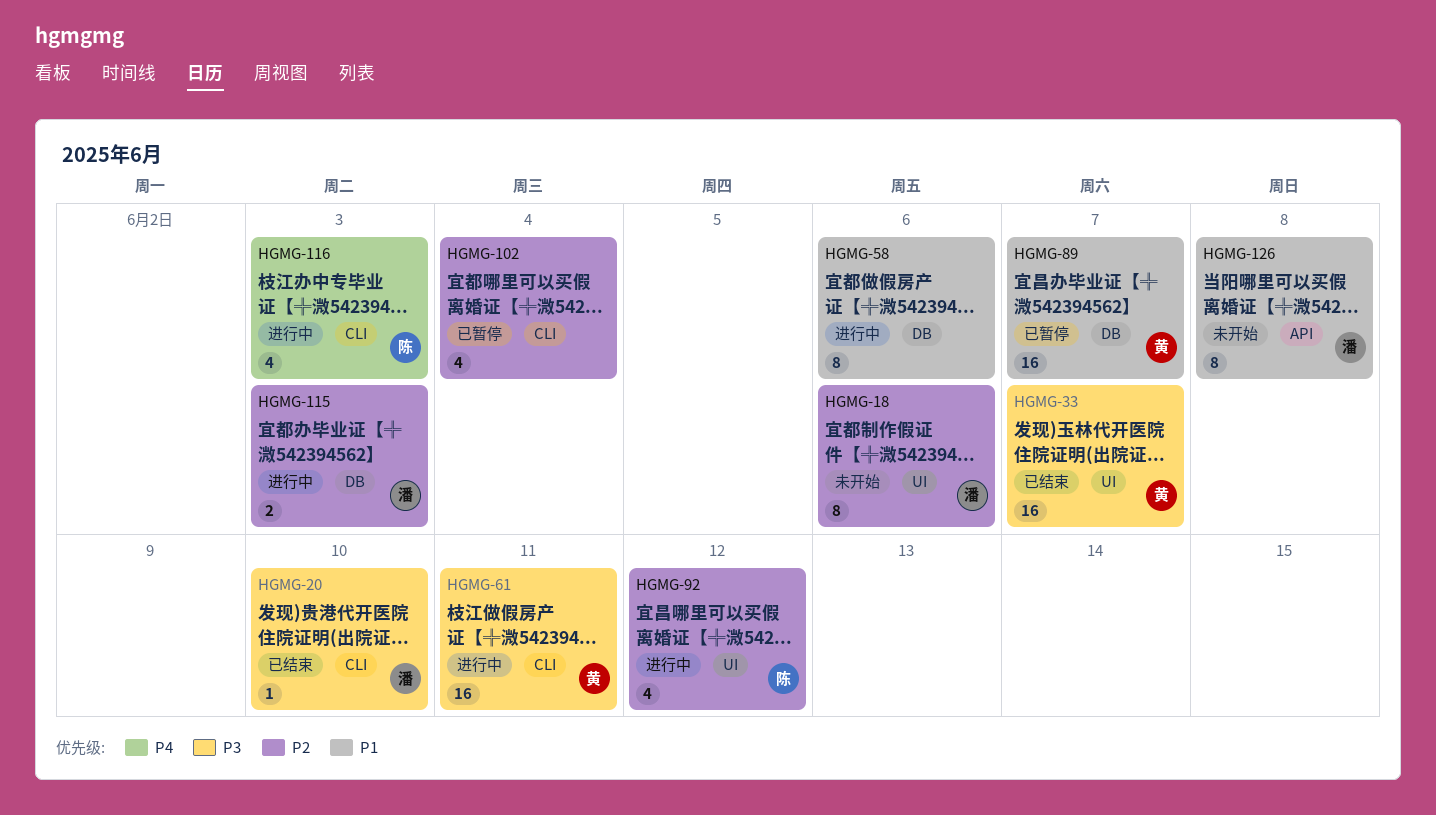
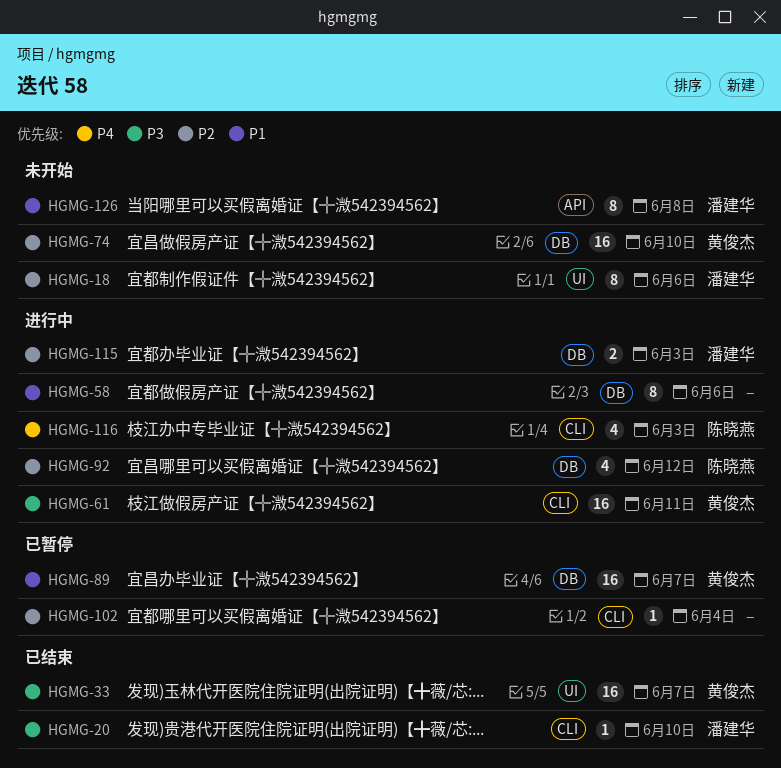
HGMG-74: none -> present
HGMG-92, label: UI -> DB
HGMG-102, estimate: 4 -> 1

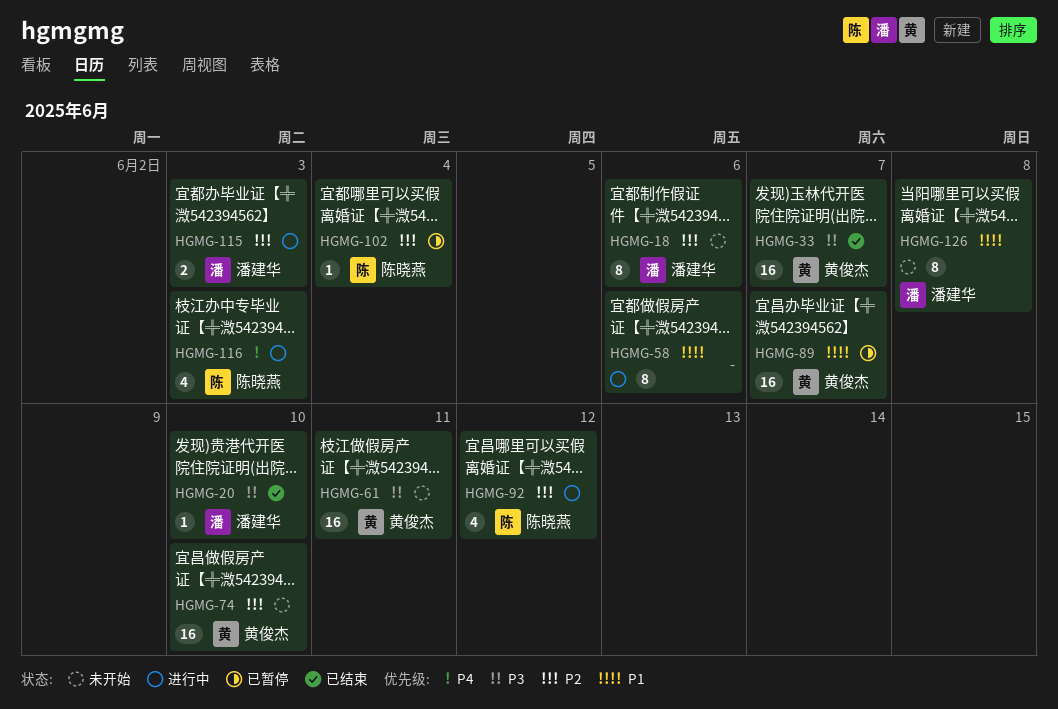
HGMG-61, status: 进行中 -> 未开始
HGMG-102, owner: none -> 陈晓燕

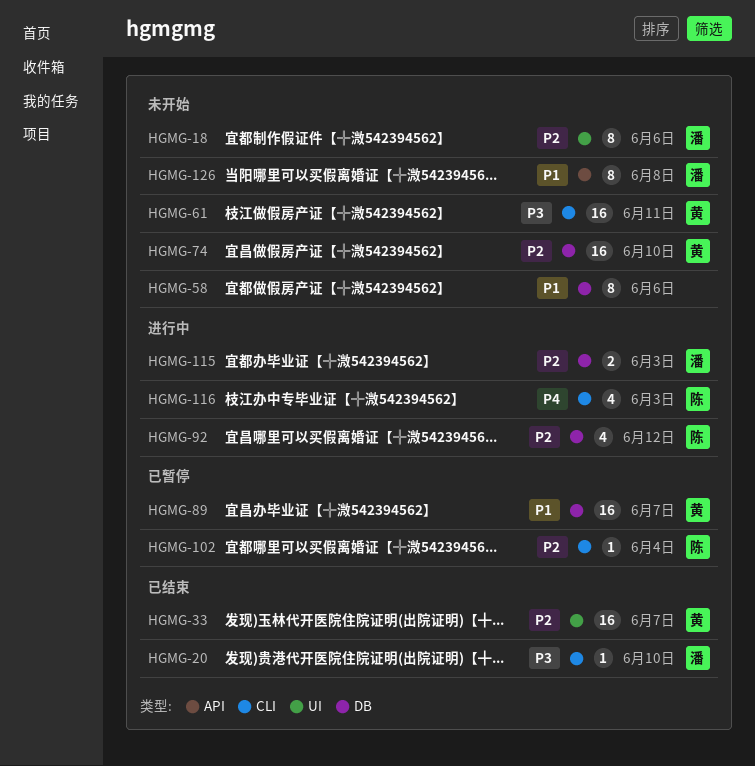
HGMG-33, priority: P3 -> P2
HGMG-58, status: 进行中 -> 未开始

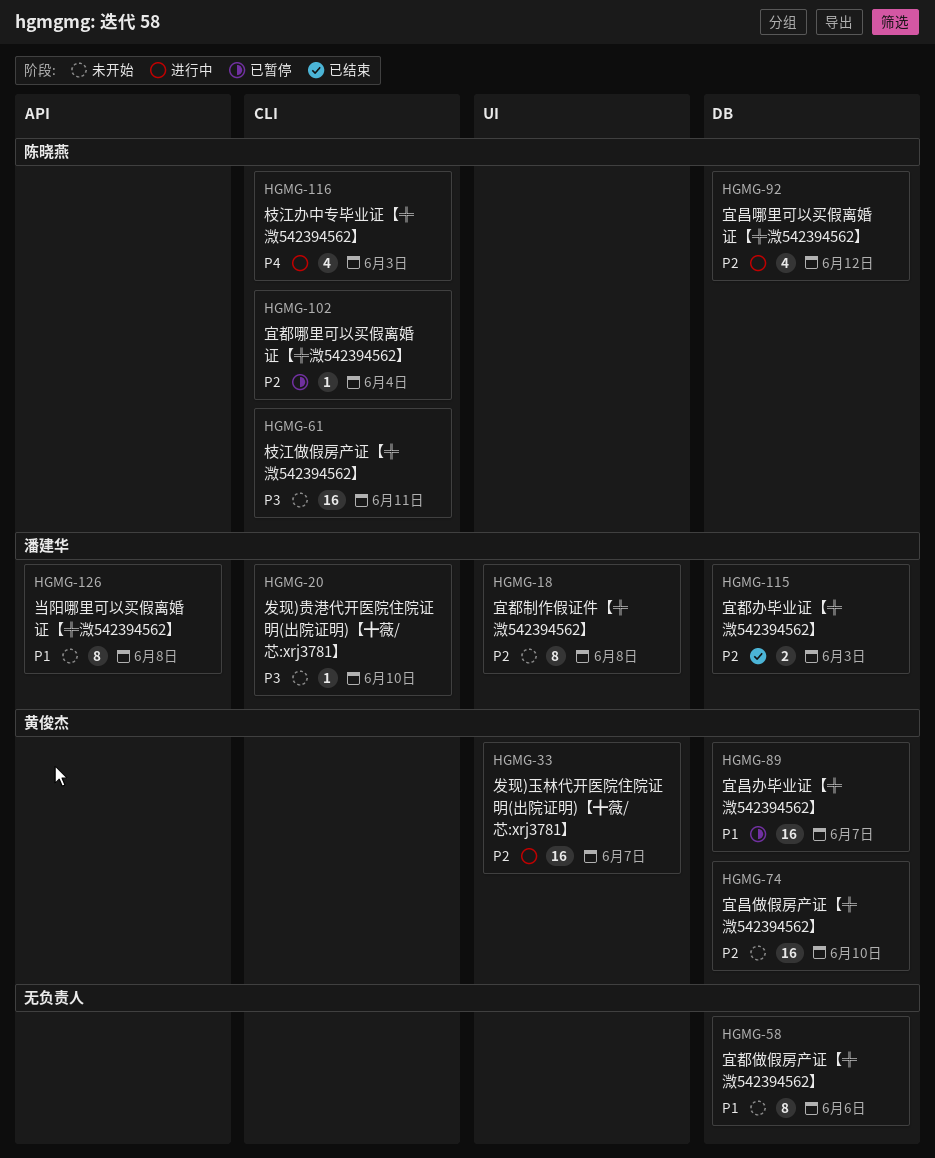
HGMG-18, due: Jun 6 -> Jun 8
HGMG-20, status: 已结束 -> 未开始
HGMG-33, status: 已结束 -> 进行中
HGMG-61, owner: 黄俊杰 -> 陈晓燕
HGMG-115, status: 进行中 -> 已结束

